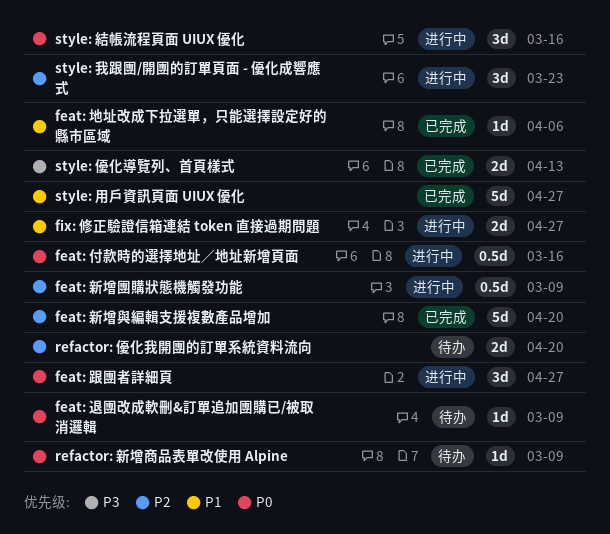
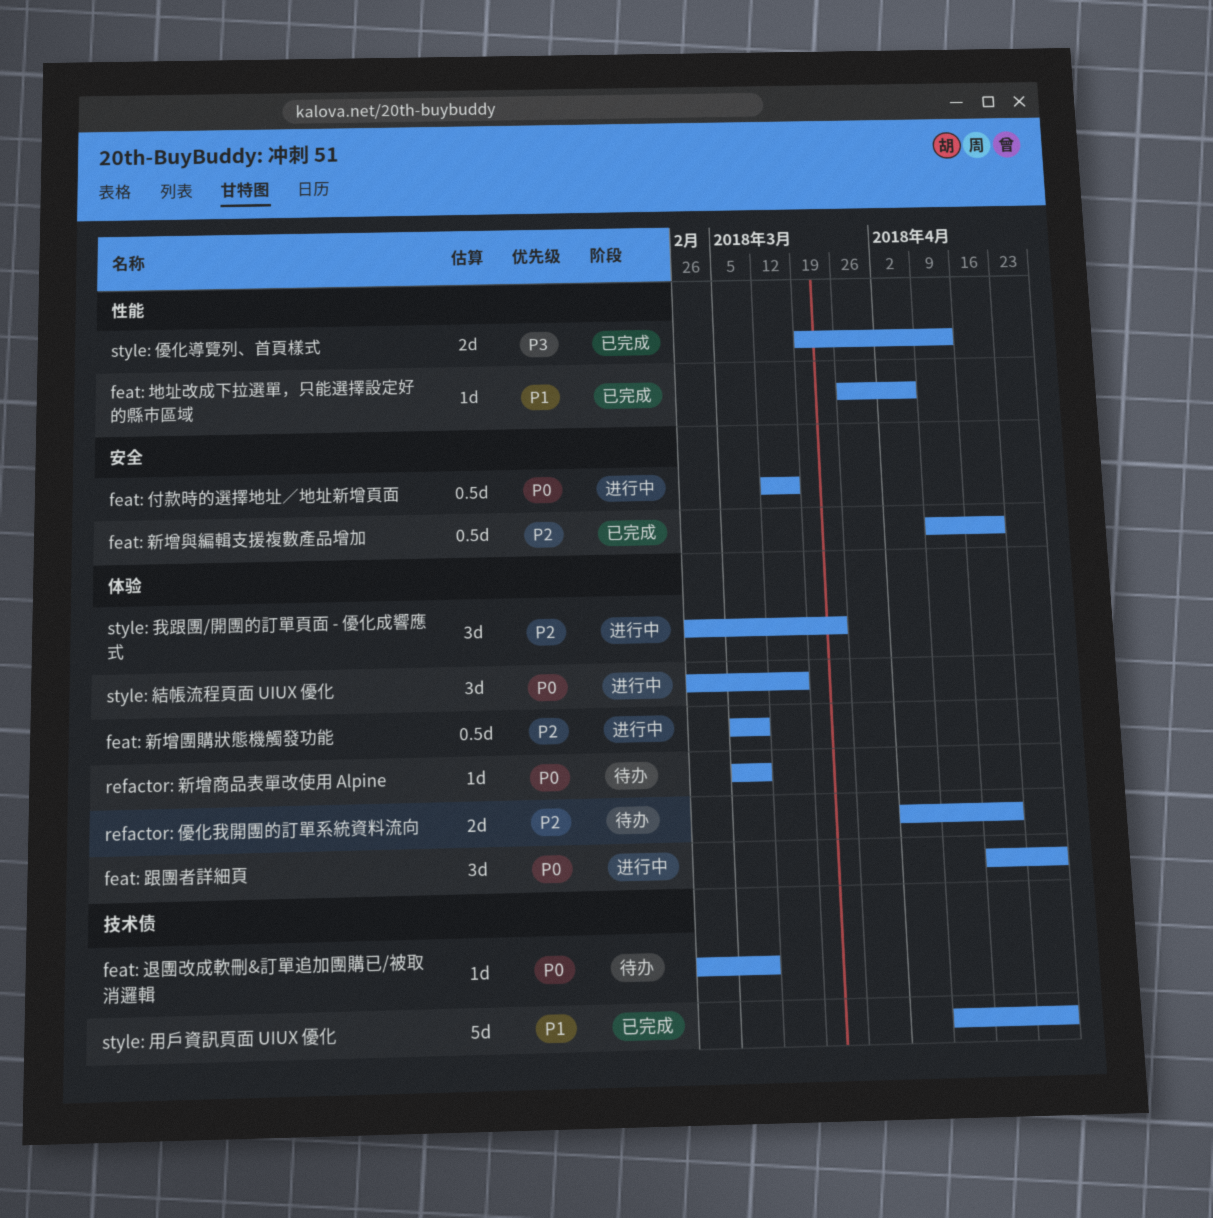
feat: 新增與編輯支援複數產品增加, estimate: 5d -> 0.5d
fix: 修正驗證信箱連結 token 直接過期問題: present -> none

